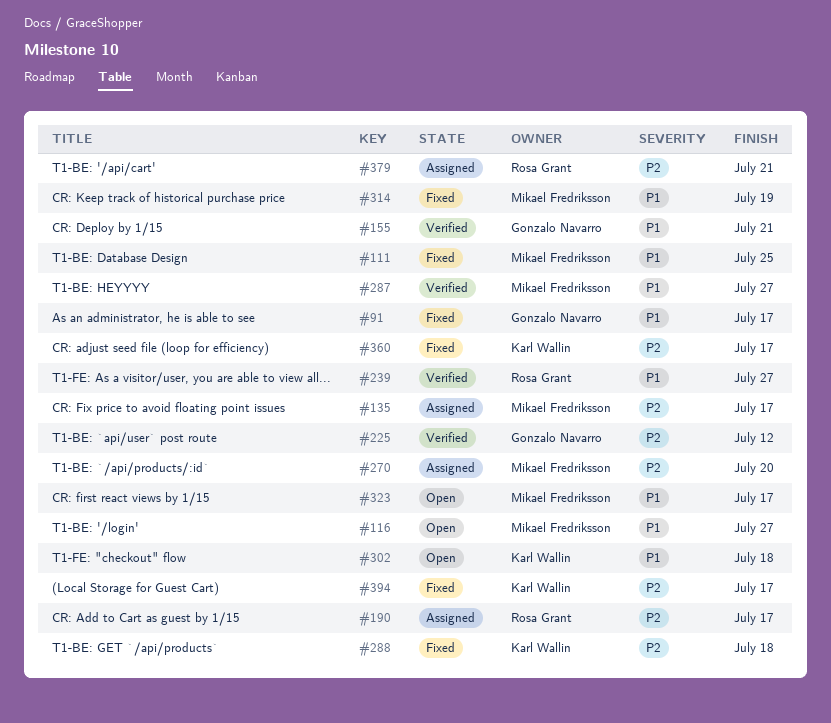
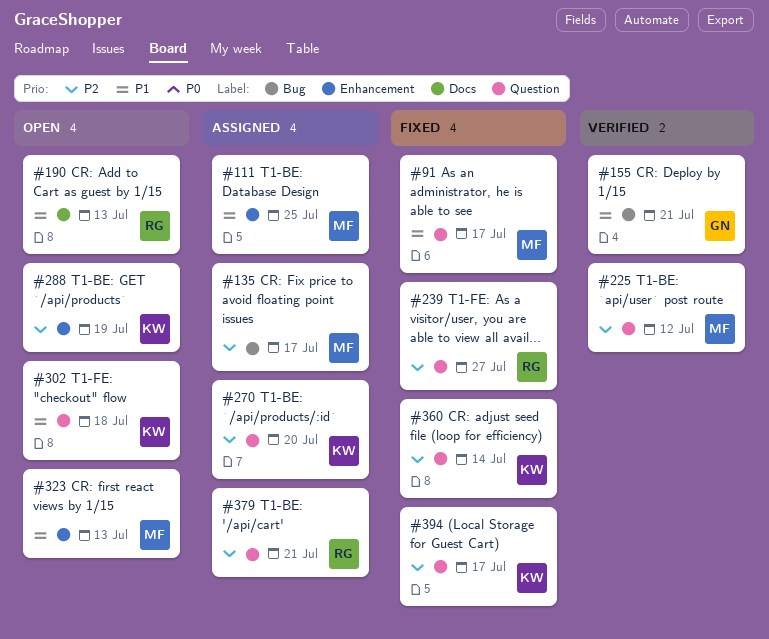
#91, owner: Gonzalo Navarro -> Mikael Fredriksson
#111, status: Fixed -> Assigned
#116: present -> none
#190, status: Assigned -> Open
#190, priority: P2 -> P1
#190, due: Jul 17 -> Jul 13
#225, owner: Gonzalo Navarro -> Mikael Fredriksson
#239, status: Verified -> Fixed
#239, priority: P1 -> P2
#270, owner: Mikael Fredriksson -> Karl Wallin
#287: present -> none
#288, status: Fixed -> Open
#288, due: Jul 18 -> Jul 19
#314: present -> none
#323, due: Jul 17 -> Jul 13
#360, due: Jul 17 -> Jul 14

